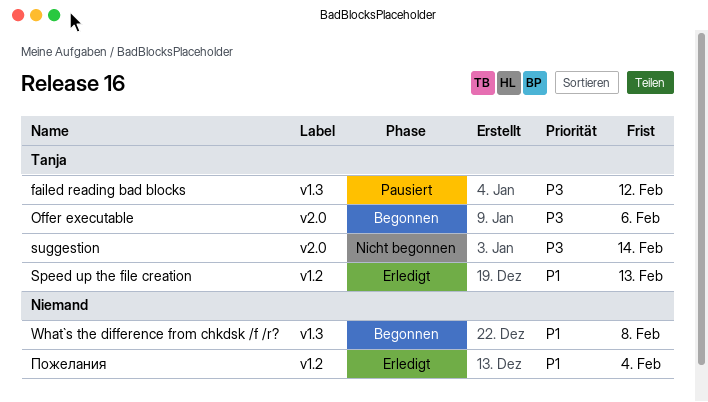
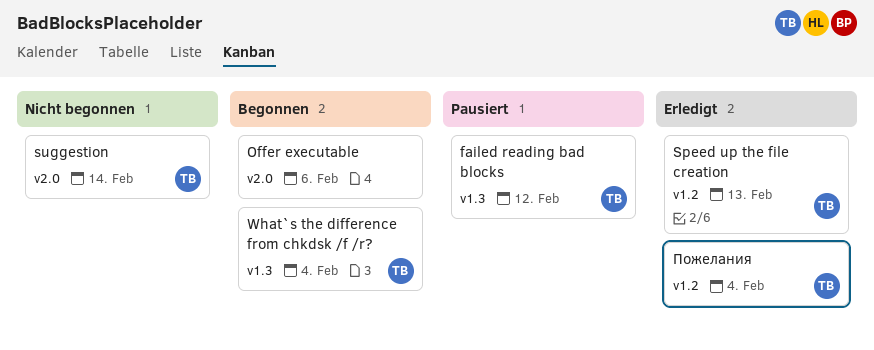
Offer executable, owner: Tanja -> none
What`s the difference from chkdsk /f /r?, owner: none -> Tanja
What`s the difference from chkdsk /f /r?, due: Feb 8 -> Feb 4
Пожелания, owner: none -> Tanja

